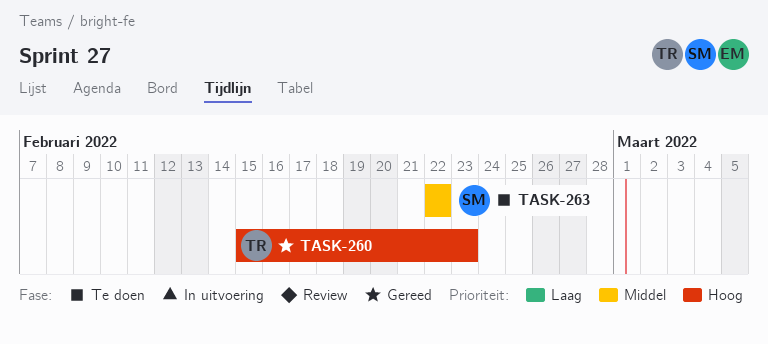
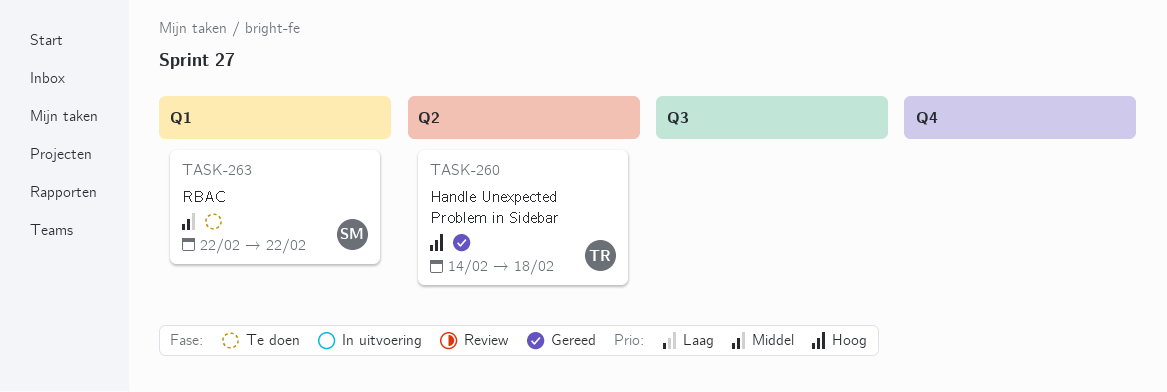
TASK-260, start: Feb 15 -> Feb 14
TASK-260, due: Feb 23 -> Feb 18

